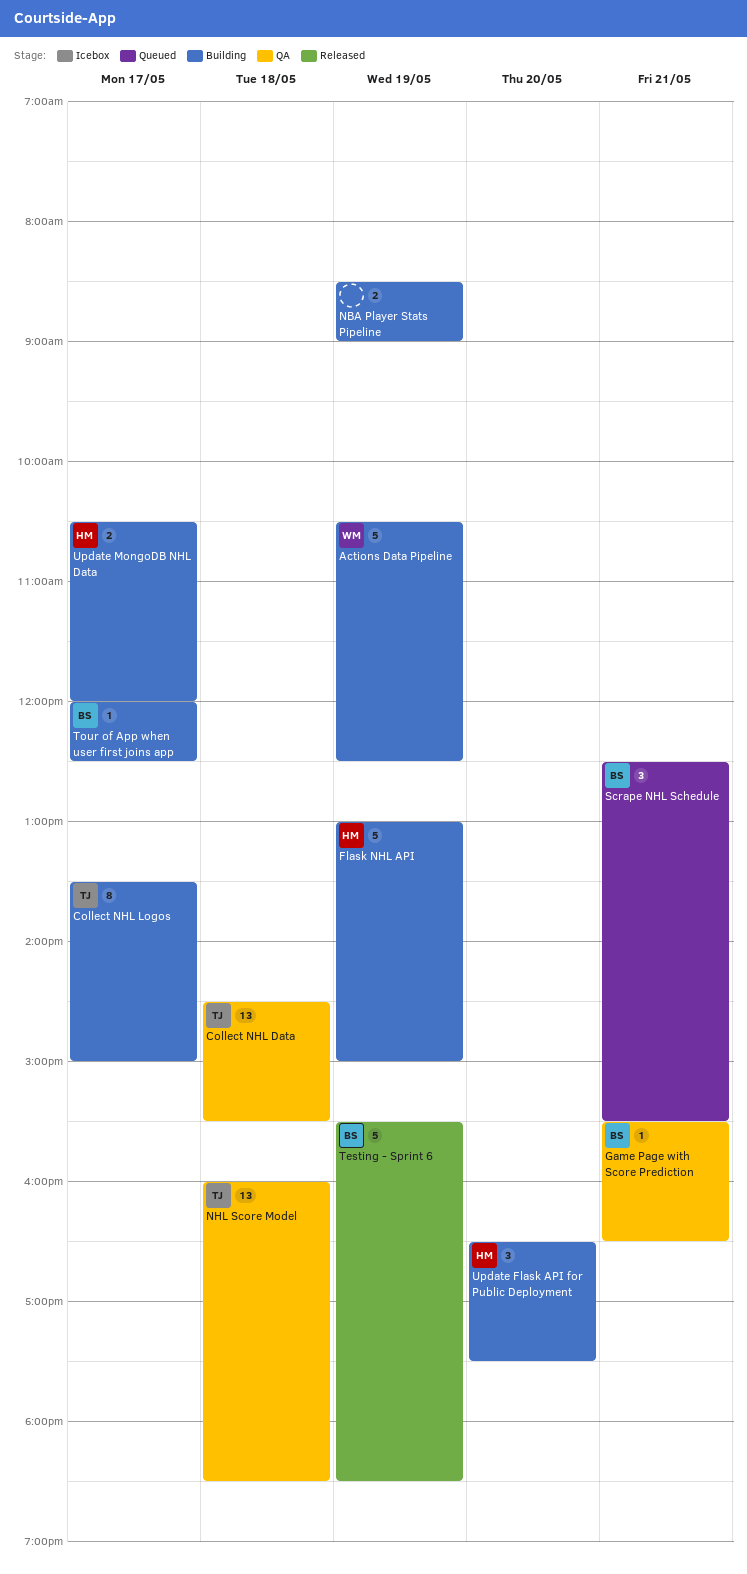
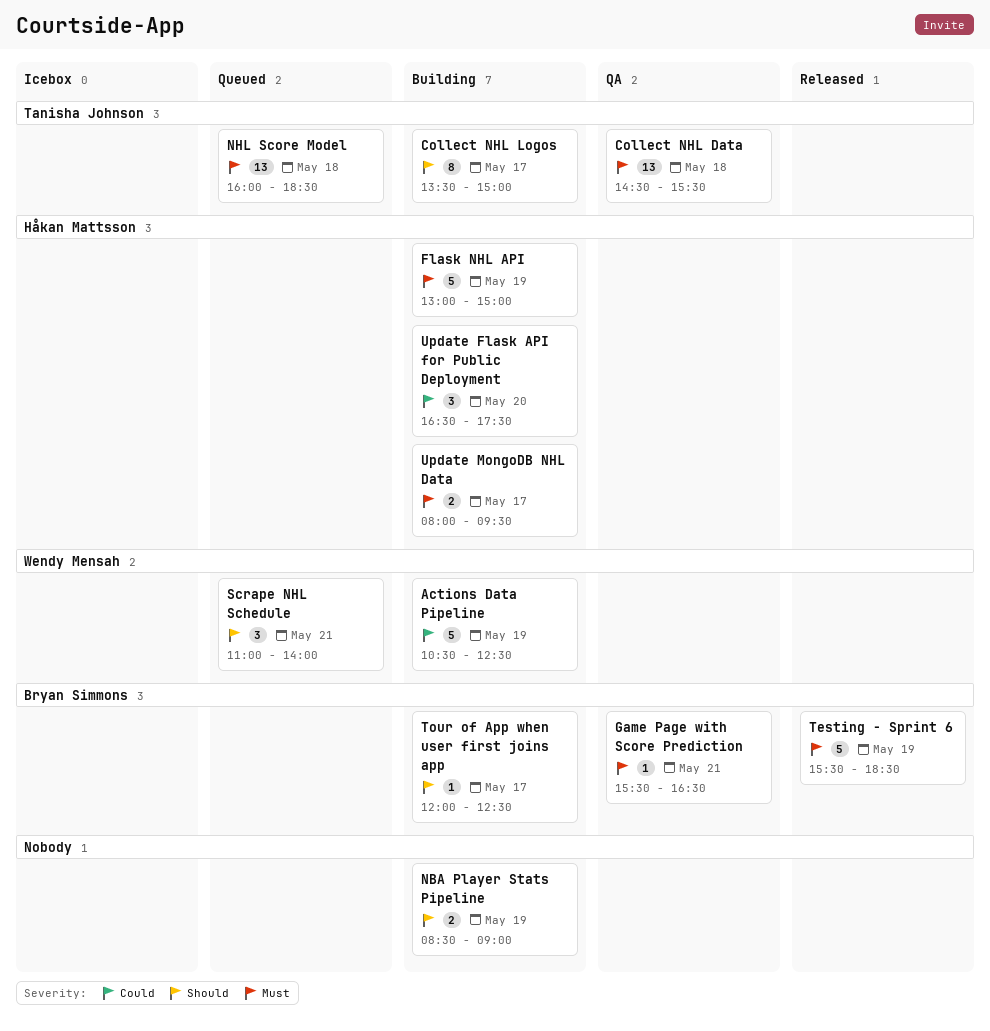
NHL Score Model, status: QA -> Queued
Scrape NHL Schedule, owner: Bryan Simmons -> Wendy Mensah
Scrape NHL Schedule, begins: 12:30 -> 11:00
Scrape NHL Schedule, ends: 15:30 -> 14:00
Update MongoDB NHL Data, begins: 10:30 -> 08:00
Update MongoDB NHL Data, ends: 12:00 -> 09:30

